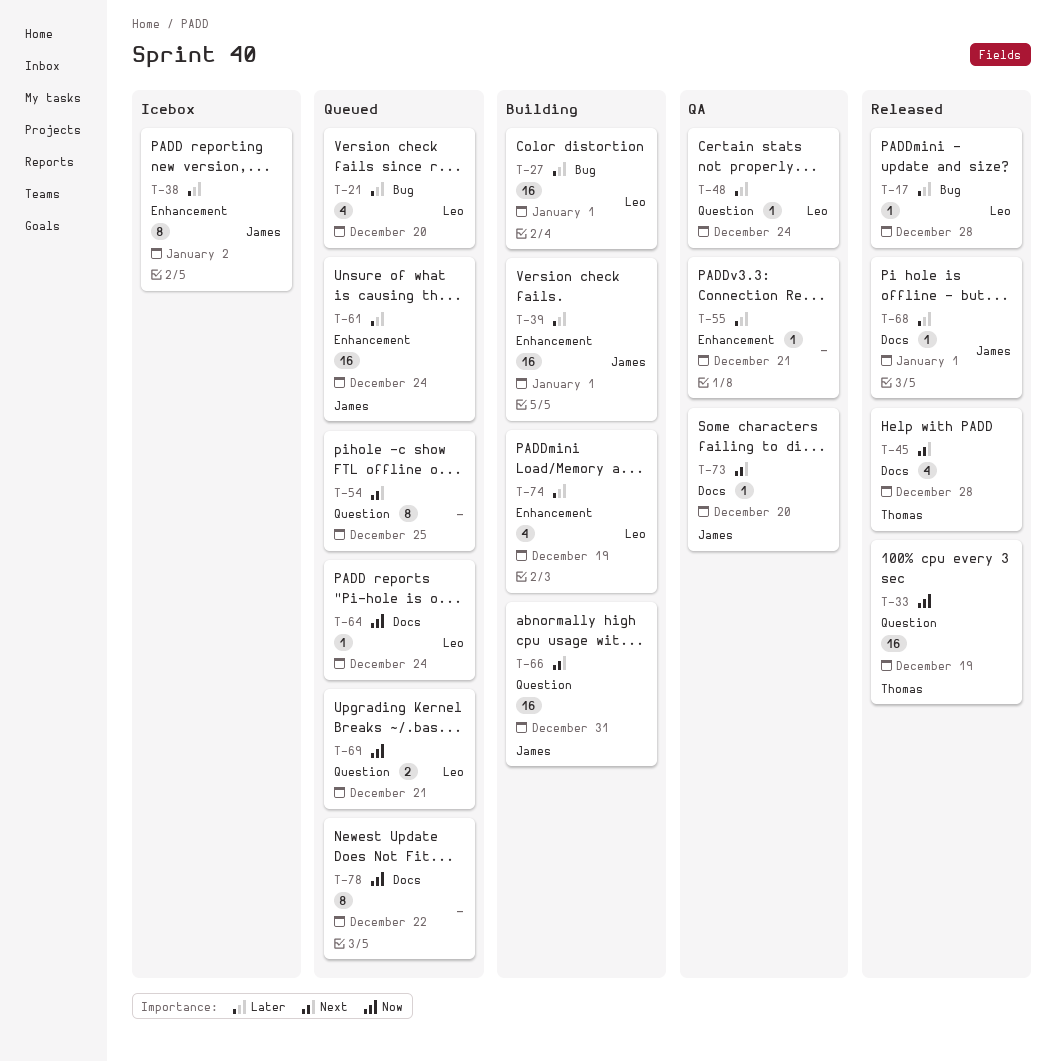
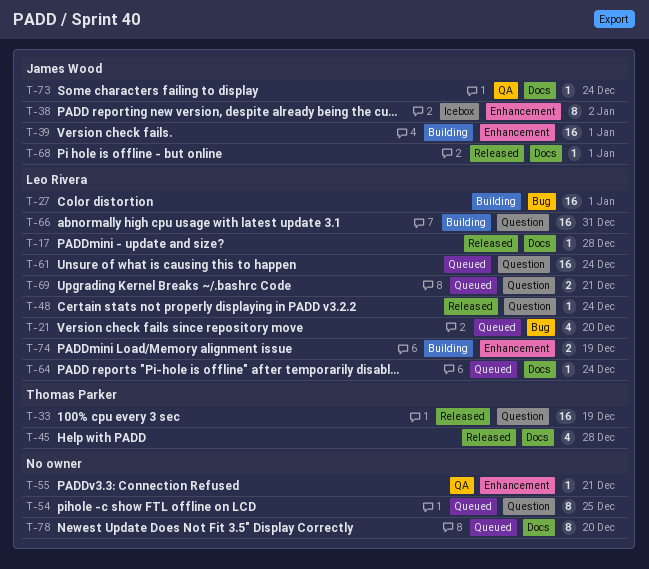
T-17, label: Bug -> Docs
T-48, status: QA -> Released
T-61, owner: James Wood -> Leo Rivera
T-61, label: Enhancement -> Question
T-66, owner: James Wood -> Leo Rivera
T-73, due: Dec 20 -> Dec 24
T-74, estimate: 4 -> 2
T-78, due: Dec 22 -> Dec 20

